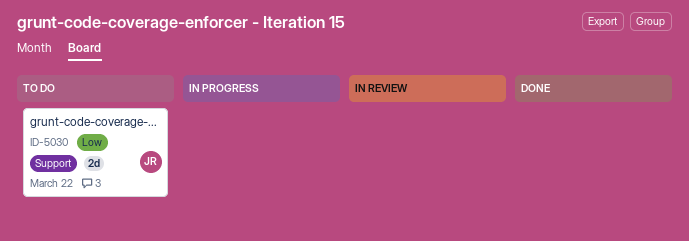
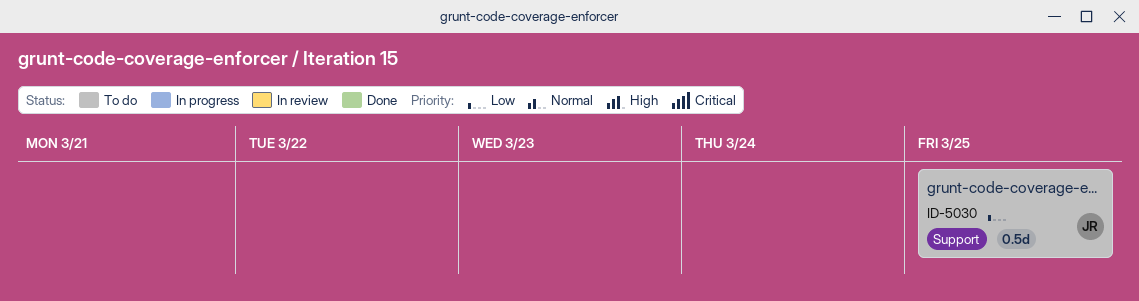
ID-5030, estimate: 2d -> 0.5d
ID-5030, due: Mar 22 -> Mar 25

